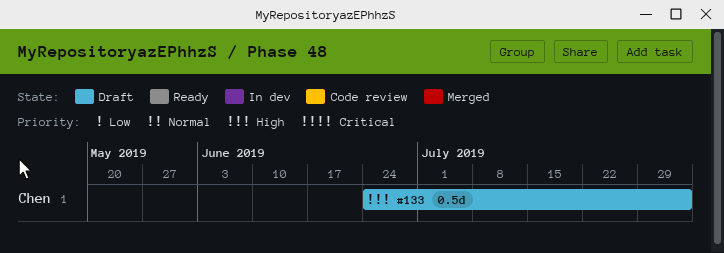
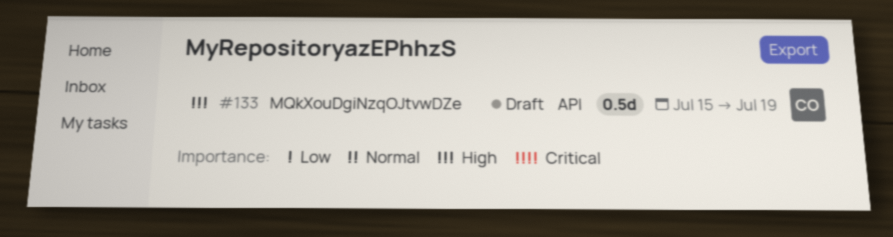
#133, start: Jun 24 -> Jul 15
#133, due: Aug 2 -> Jul 19

